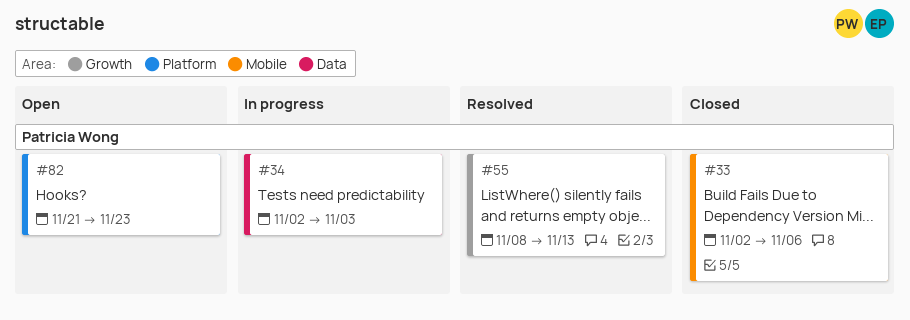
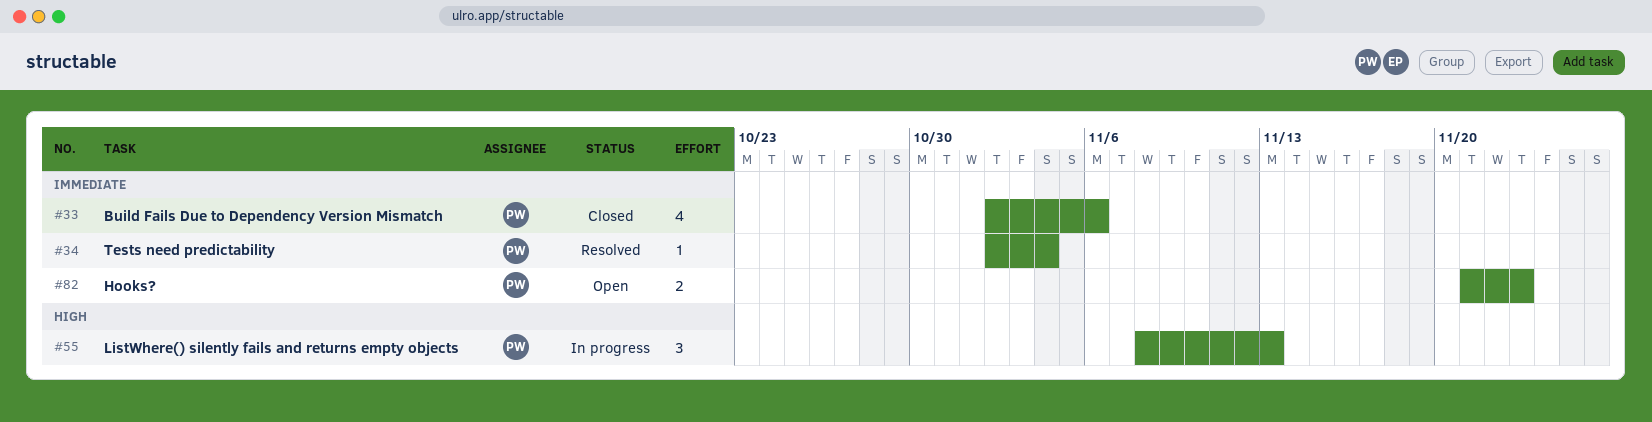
#34, status: In progress -> Resolved
#34, due: Nov 3 -> Nov 4
#55, status: Resolved -> In progress

